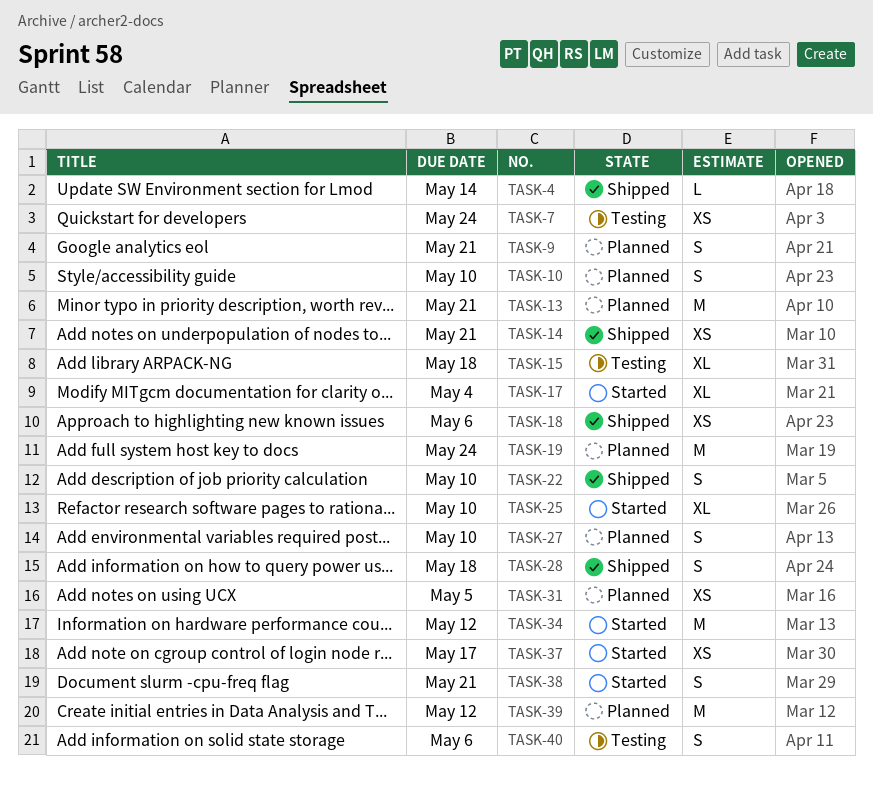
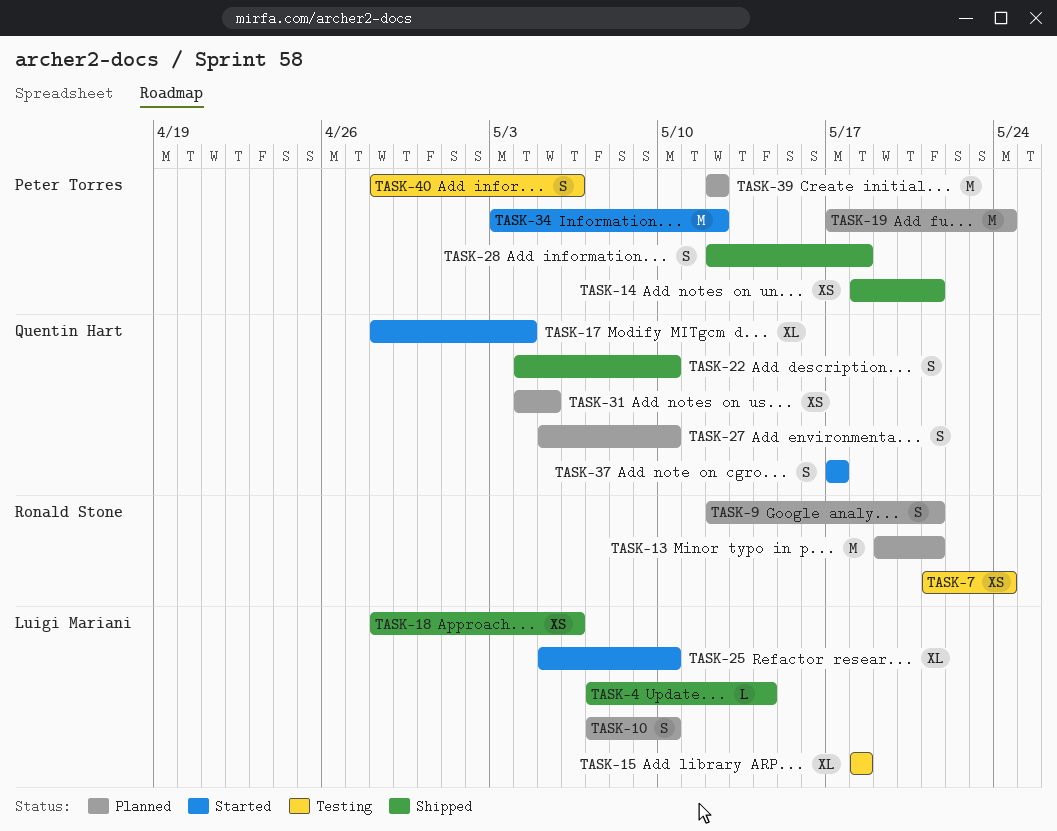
TASK-37, estimate: XS -> S
TASK-38: present -> none

